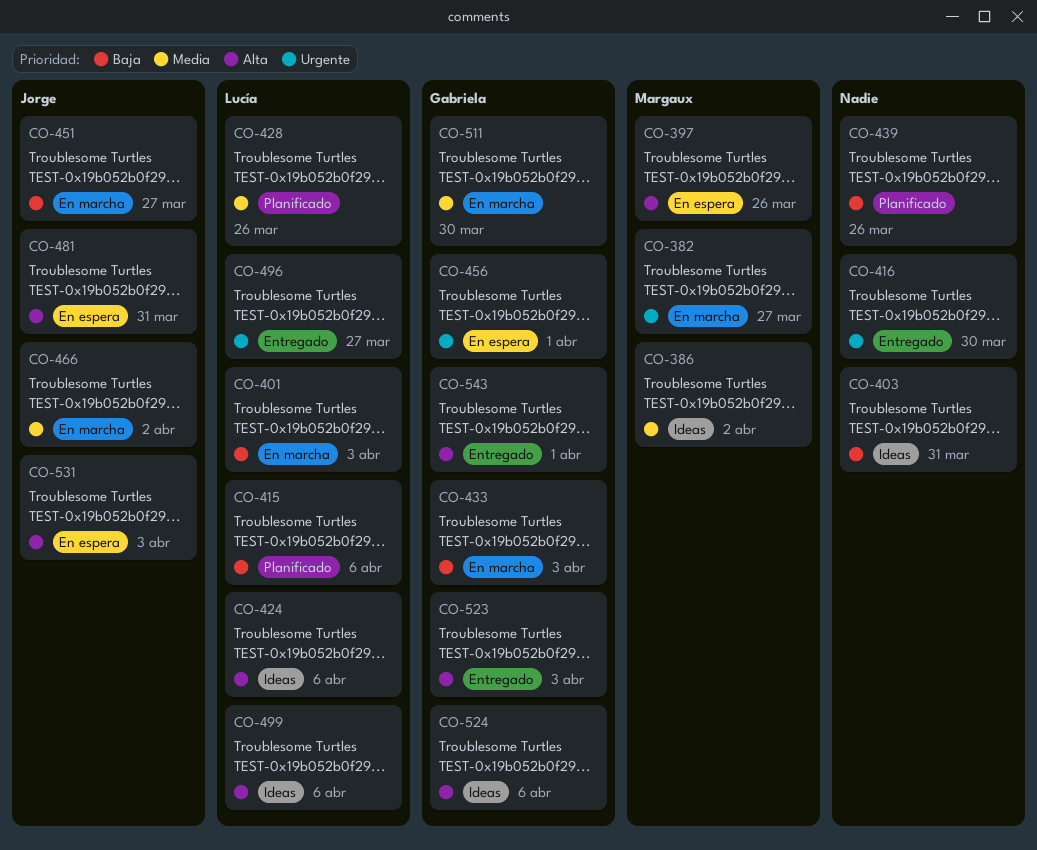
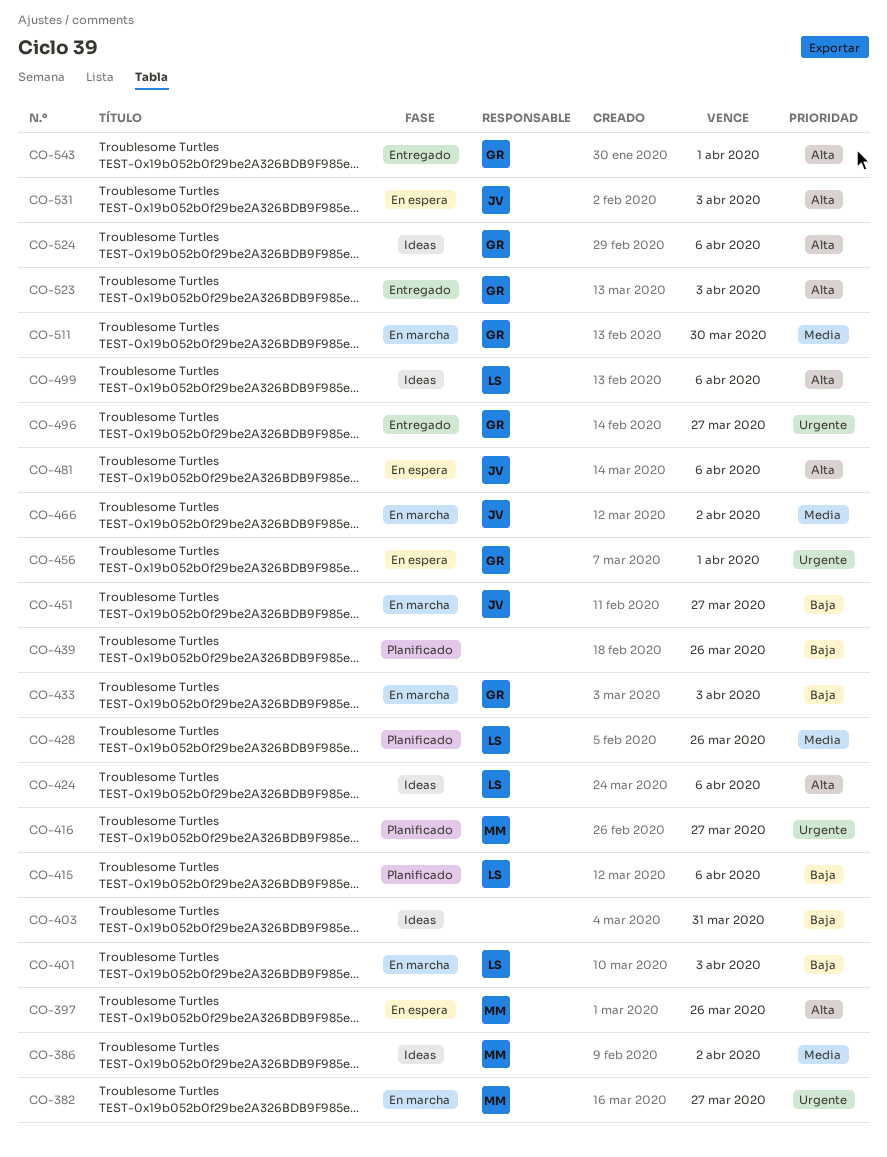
CO-416, status: Entregado -> Planificado
CO-416, owner: none -> Margaux
CO-416, due: Mar 30 -> Mar 27
CO-481, due: Mar 31 -> Apr 6
CO-496, owner: Lucía -> Gabriela

